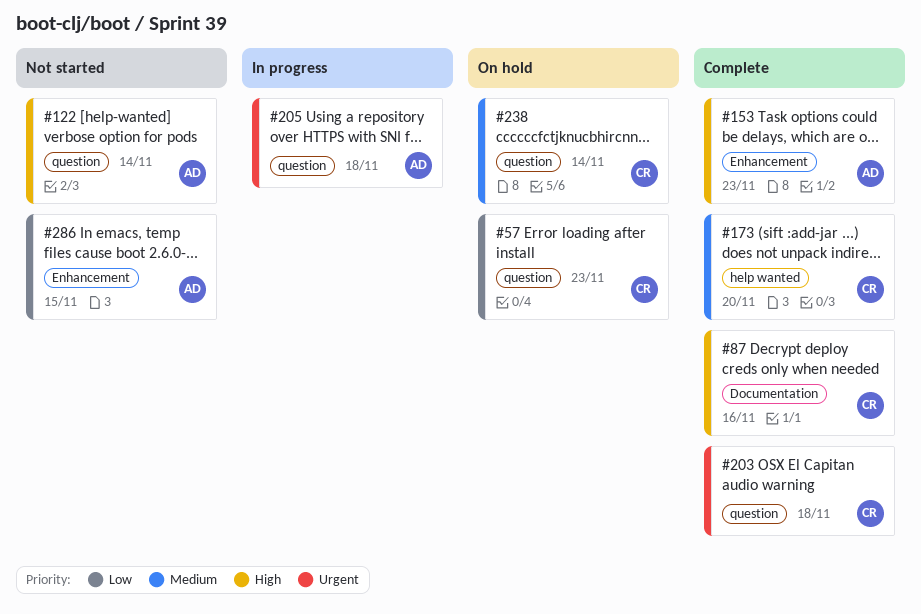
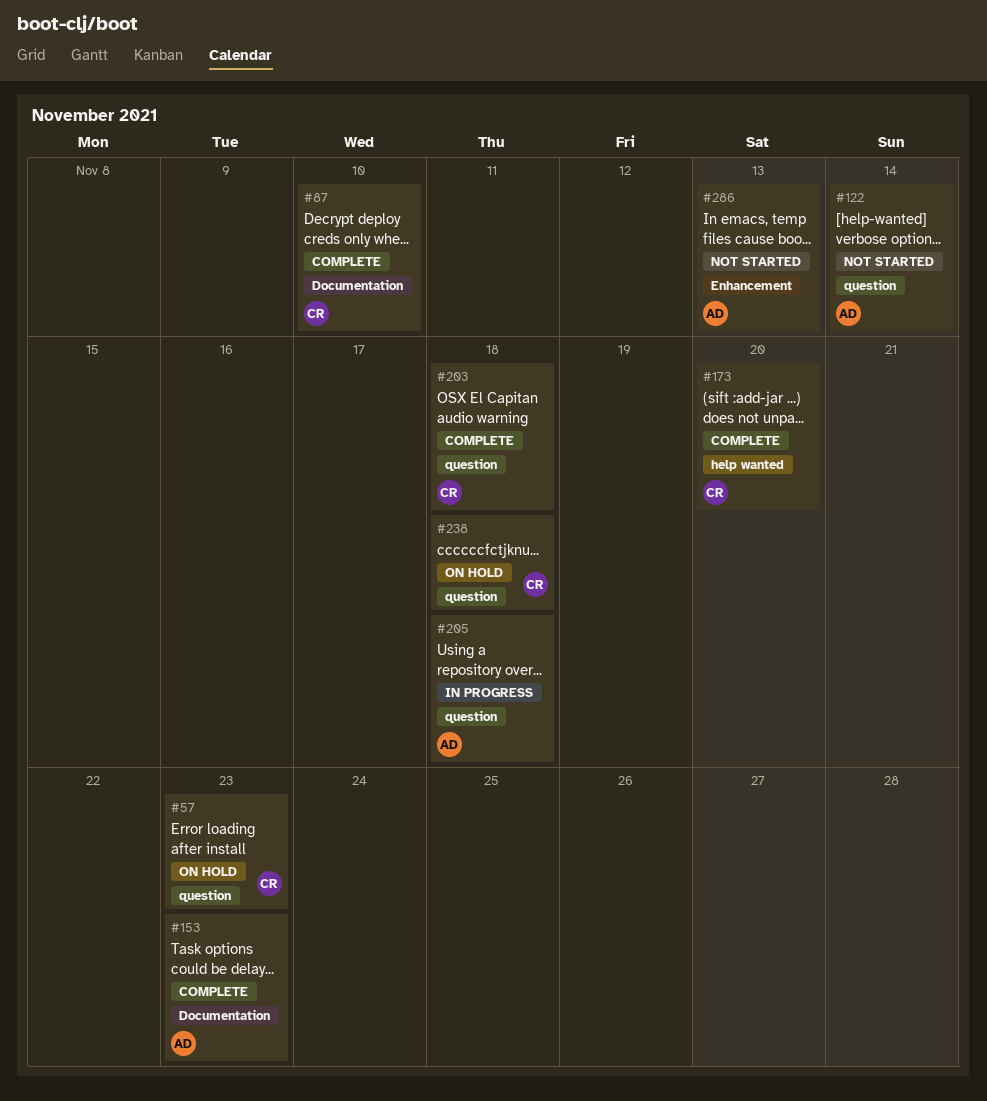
#87, due: Nov 16 -> Nov 10
#153, label: Enhancement -> Documentation
#238, due: Nov 14 -> Nov 18
#286, due: Nov 15 -> Nov 13

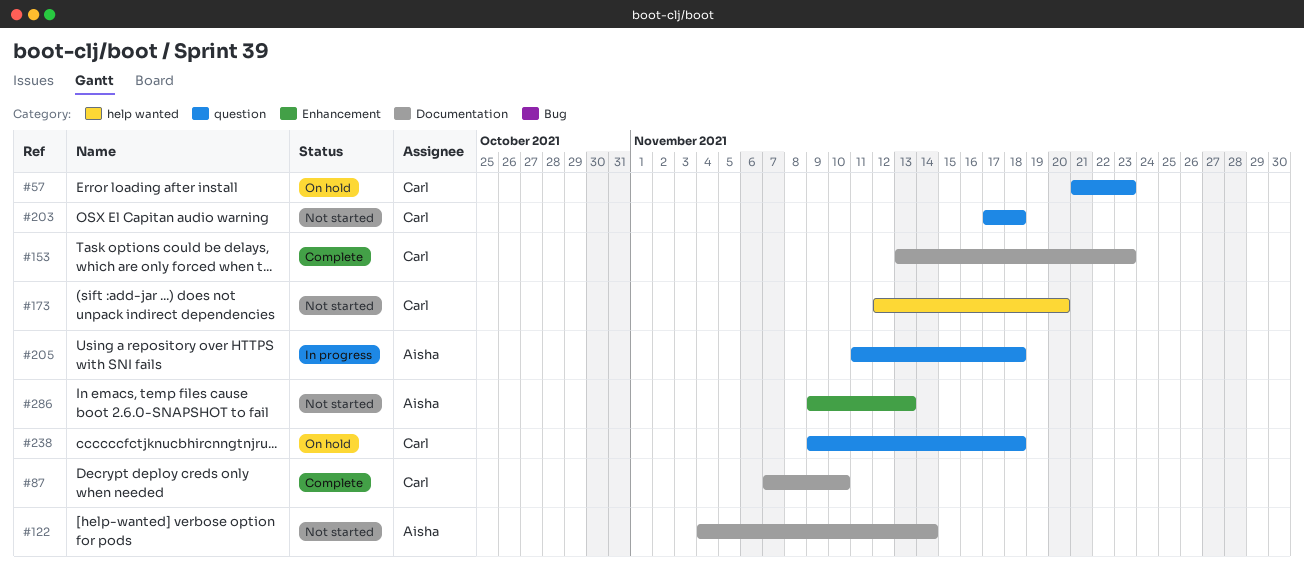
#122, label: question -> Documentation
#153, owner: Aisha -> Carl
#173, status: Complete -> Not started
#203, status: Complete -> Not started

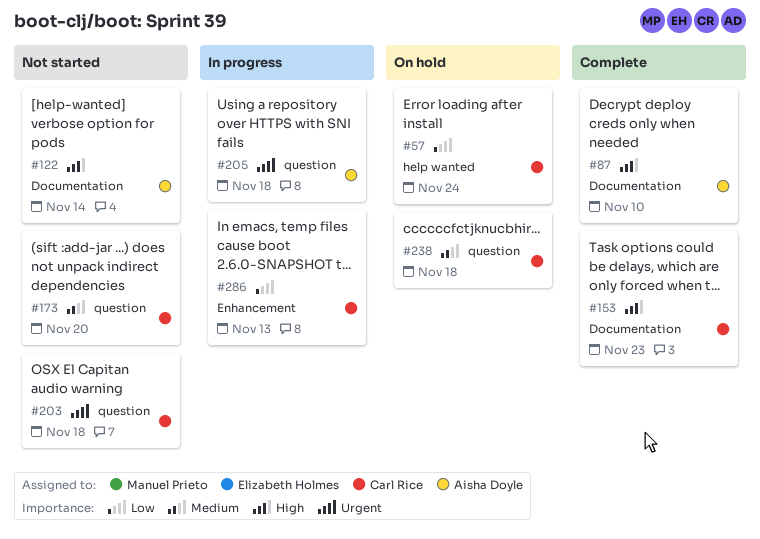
#57, label: question -> help wanted
#57, due: Nov 23 -> Nov 24
#87, owner: Carl Rice -> Aisha Doyle
#173, label: help wanted -> question
#286, status: Not started -> In progress
#286, owner: Aisha Doyle -> Carl Rice

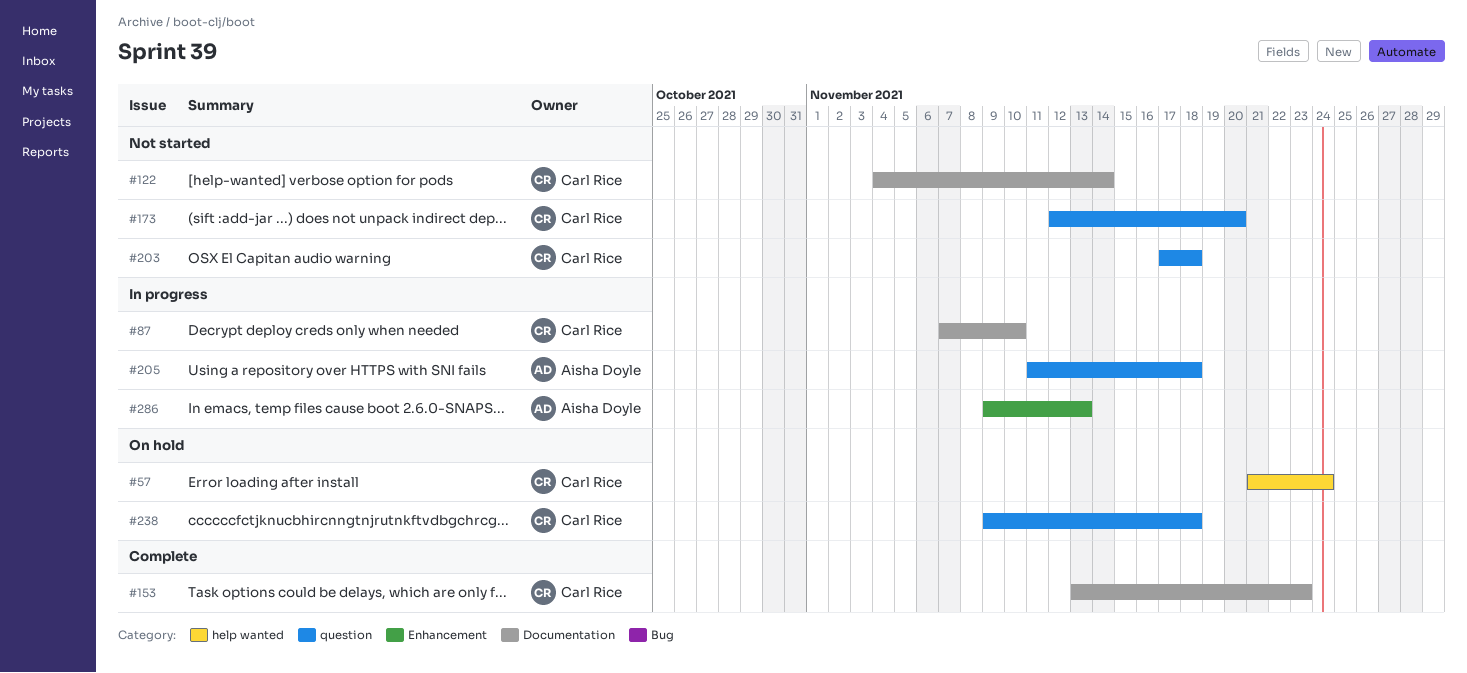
#87, status: Complete -> In progress
#87, owner: Aisha Doyle -> Carl Rice
#122, owner: Aisha Doyle -> Carl Rice
#286, owner: Carl Rice -> Aisha Doyle

